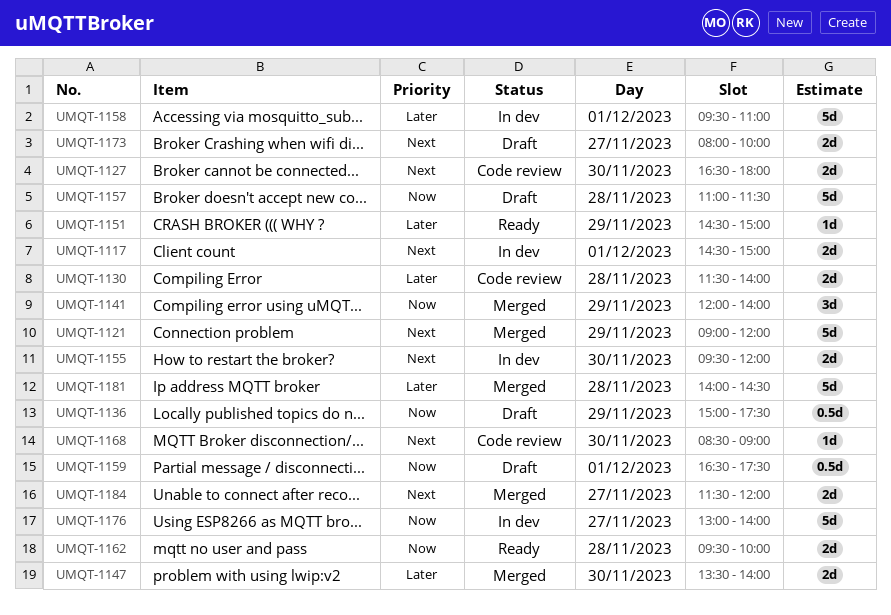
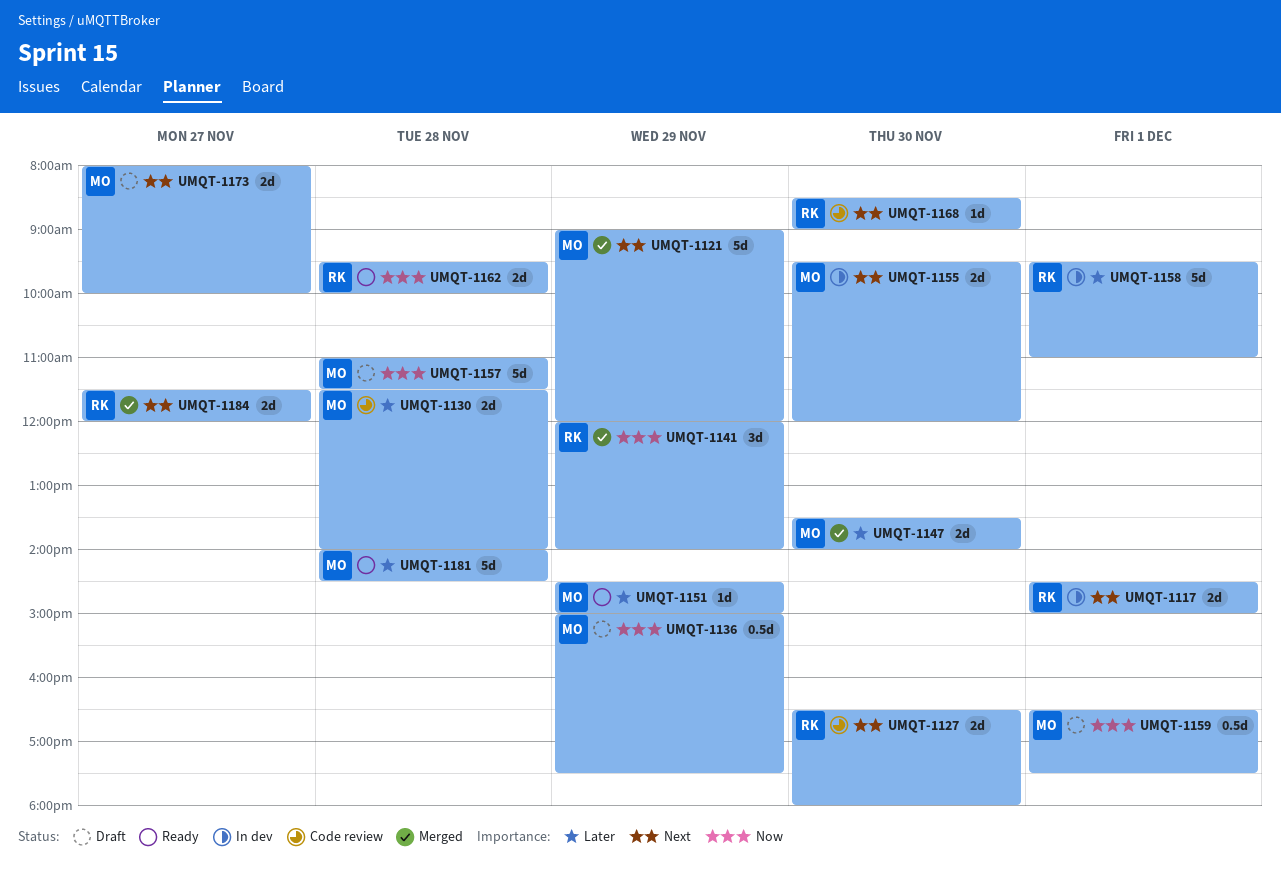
UMQT-1176: present -> none
UMQT-1181, status: Merged -> Ready

